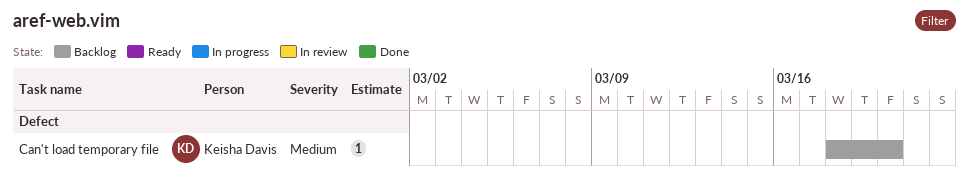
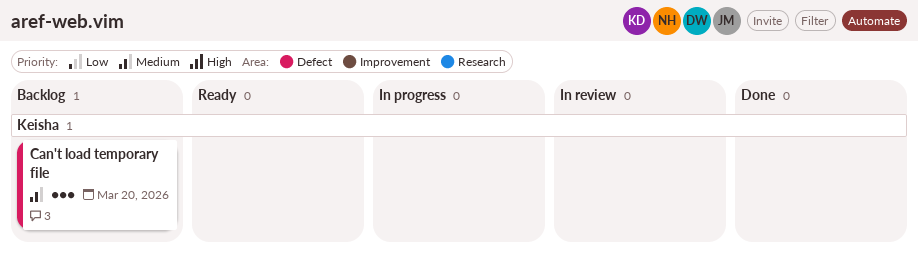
Can't load temporary file, estimate: 1 -> 3

